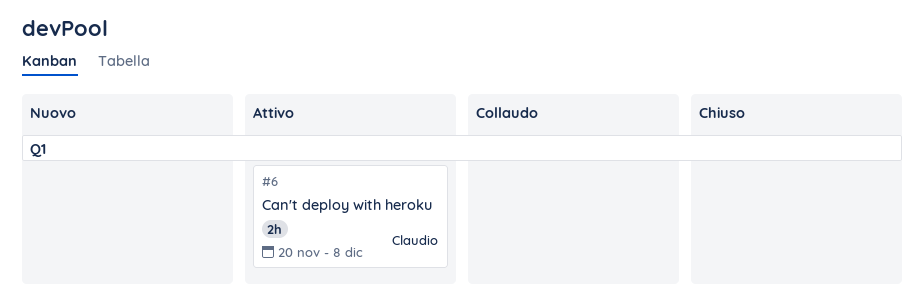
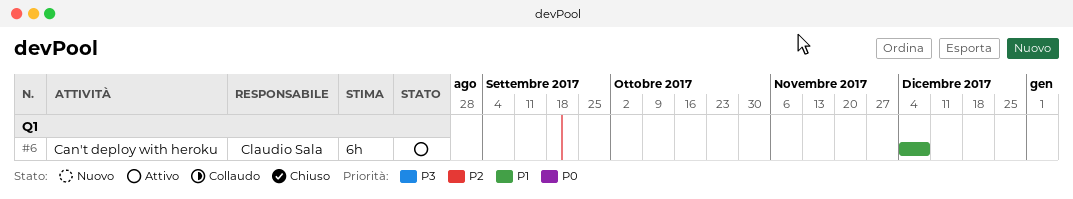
#6, estimate: 2h -> 6h
#6, start: Nov 20 -> Dec 4

